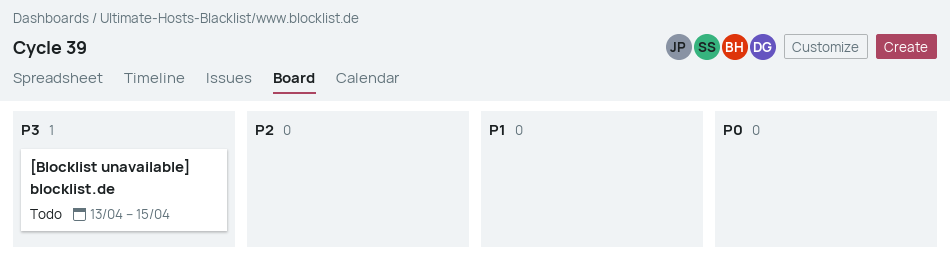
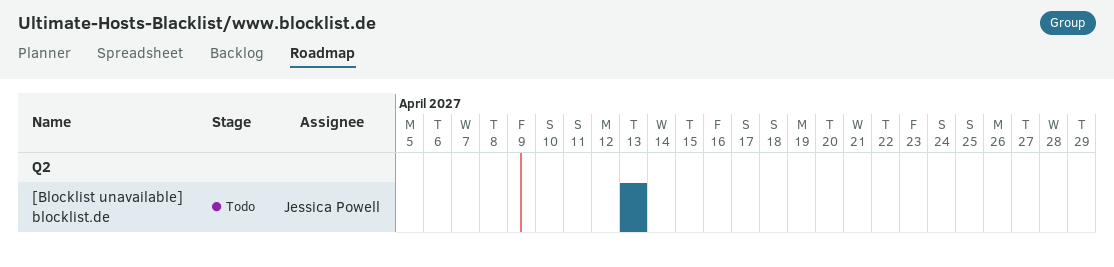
[Blocklist unavailable] blocklist.de, due: Apr 15 -> Apr 13

